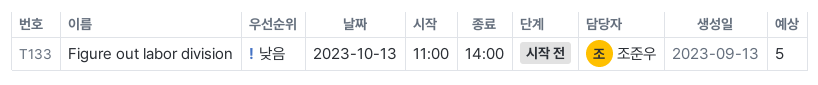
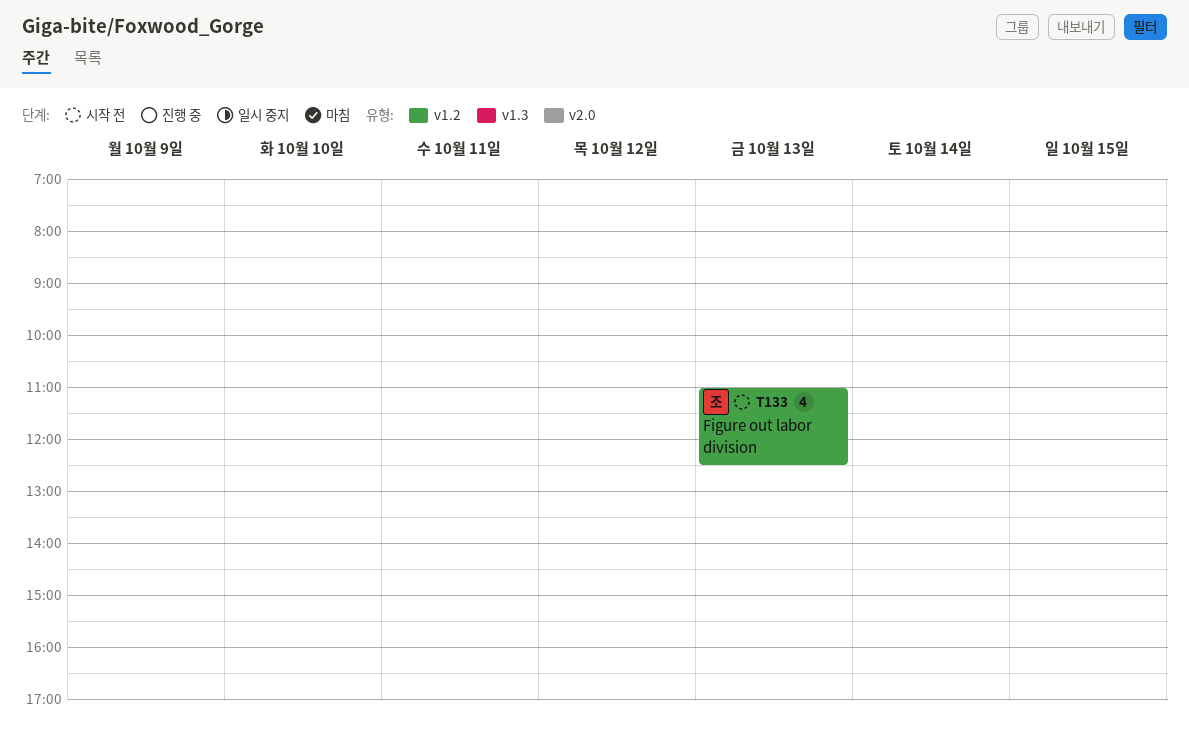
T133, estimate: 5 -> 4
T133, ends: 14:00 -> 12:30

